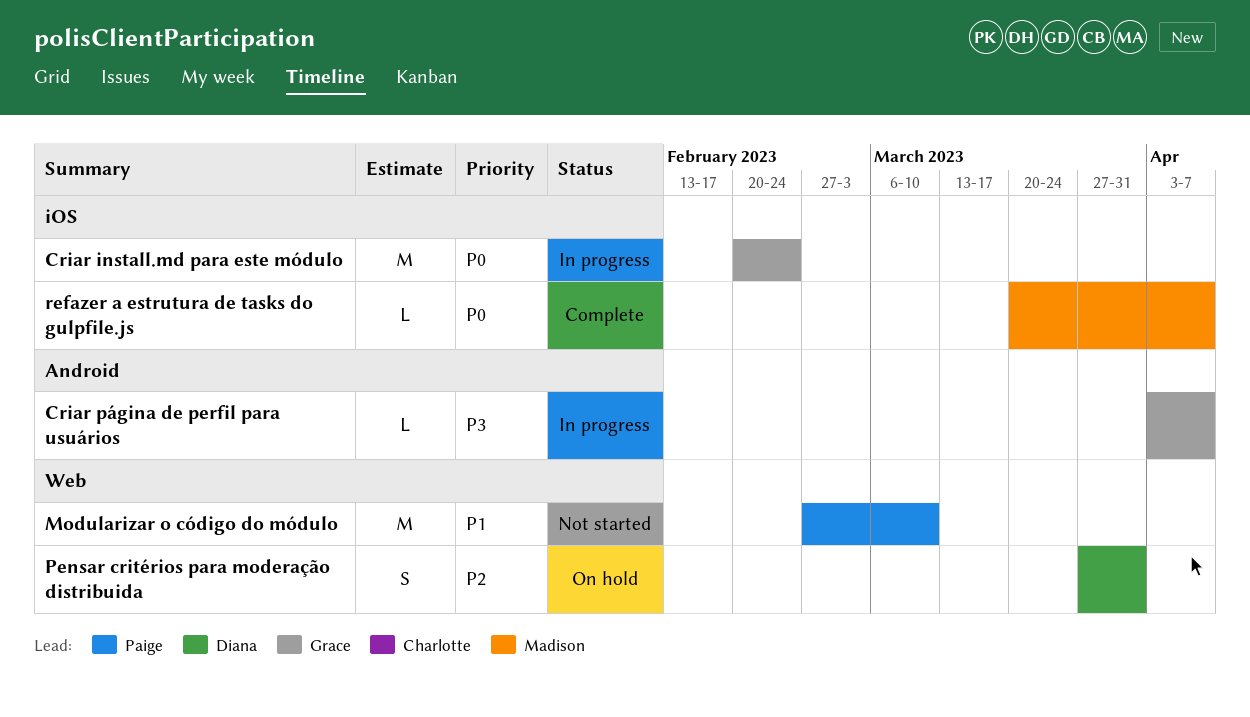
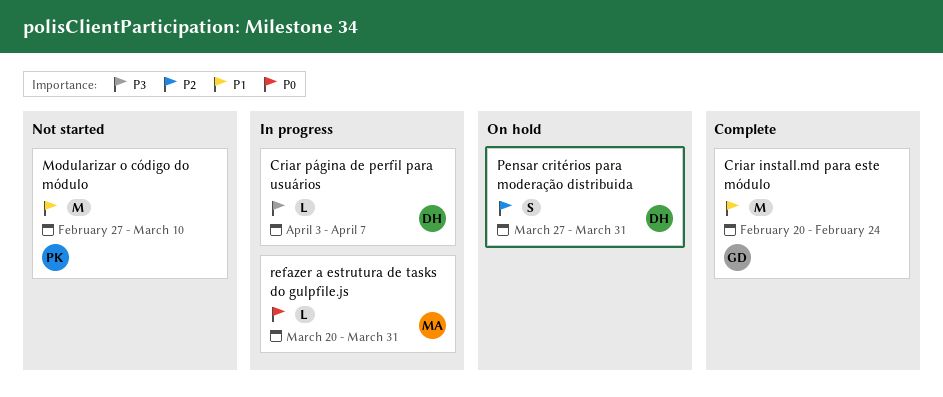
Criar install.md para este módulo, status: In progress -> Complete
Criar install.md para este módulo, priority: P0 -> P1
Criar página de perfil para usuários, owner: Grace -> Diana
refazer a estrutura de tasks do gulpfile.js, status: Complete -> In progress
refazer a estrutura de tasks do gulpfile.js, due: Apr 7 -> Mar 31

